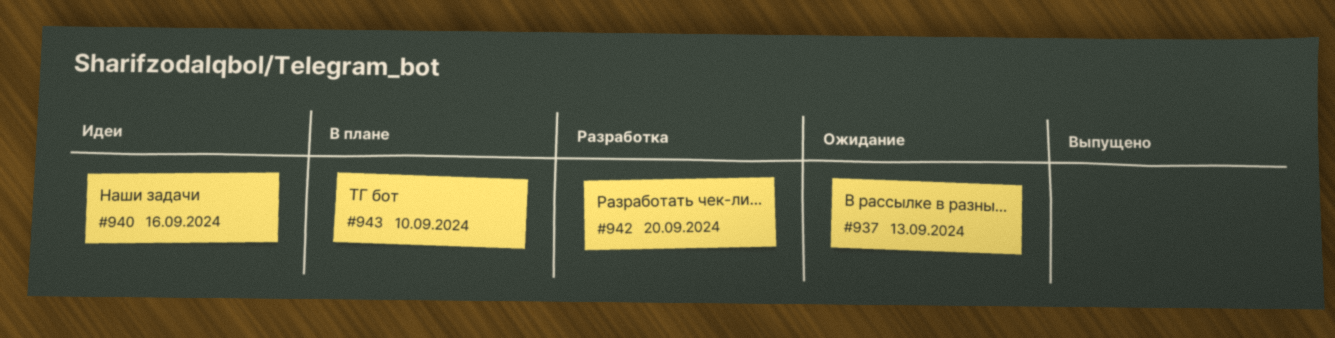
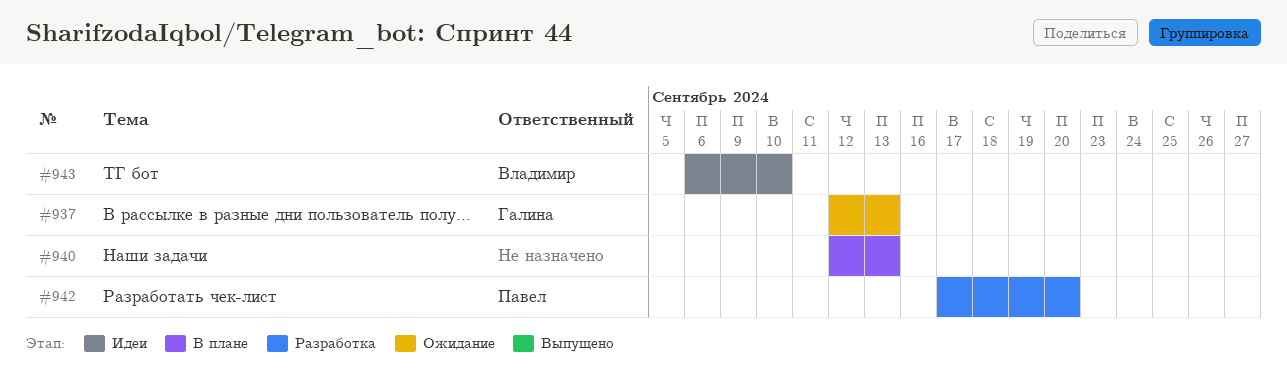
#940, status: Идеи -> В плане
#940, due: Sep 16 -> Sep 13
#943, status: В плане -> Идеи

